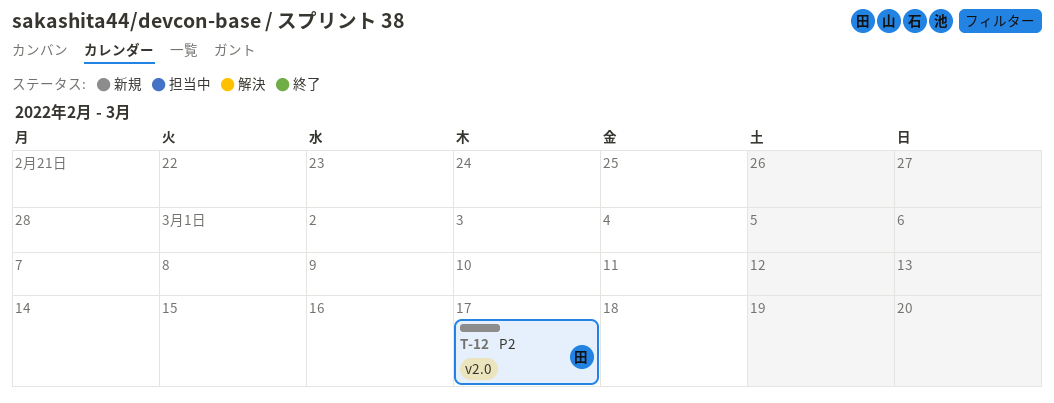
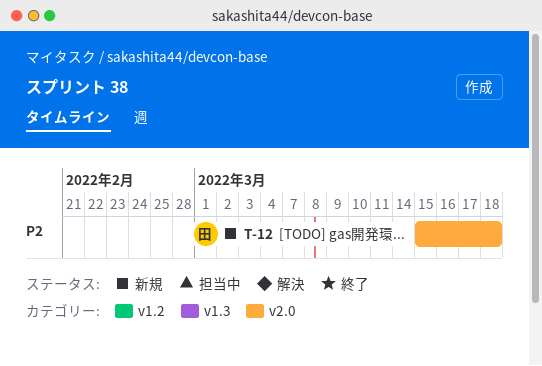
T-12, due: Mar 17 -> Mar 18

